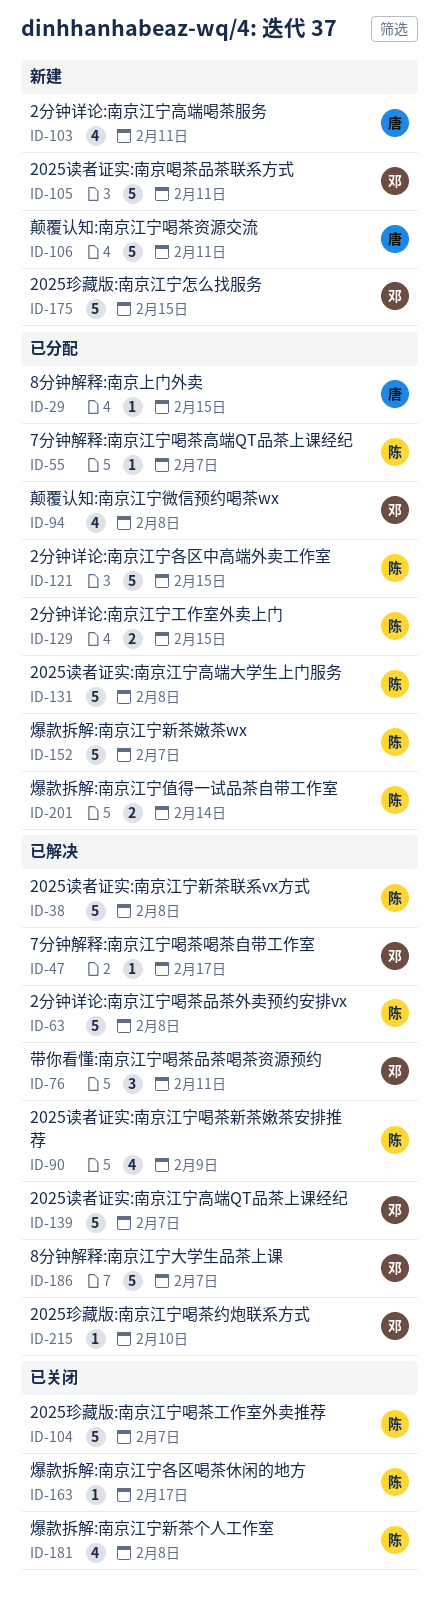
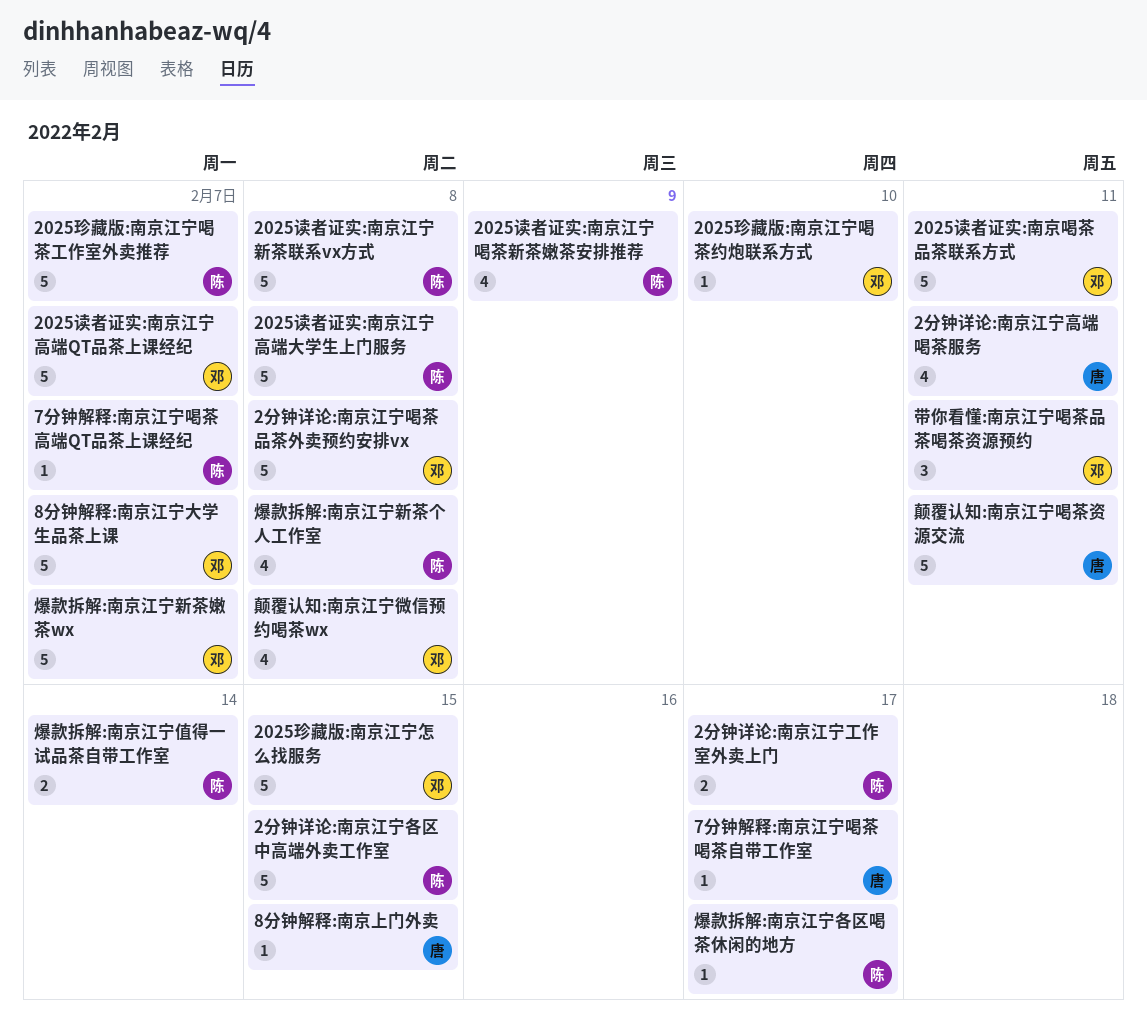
2分钟详论:南京江宁喝茶品茶外卖预约安排vx, owner: 陈 -> 邓
2分钟详论:南京江宁工作室外卖上门, due: Feb 15 -> Feb 17
7分钟解释:南京江宁喝茶喝茶自带工作室, owner: 邓 -> 唐
爆款拆解:南京江宁新茶嫩茶wx, owner: 陈 -> 邓

